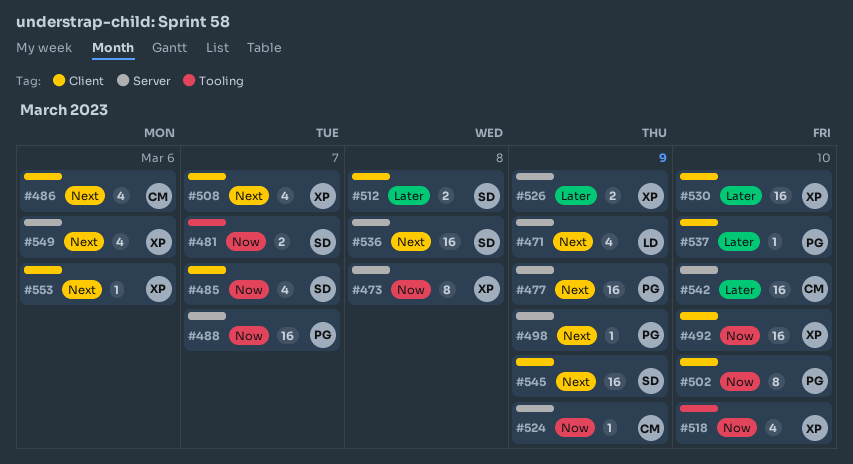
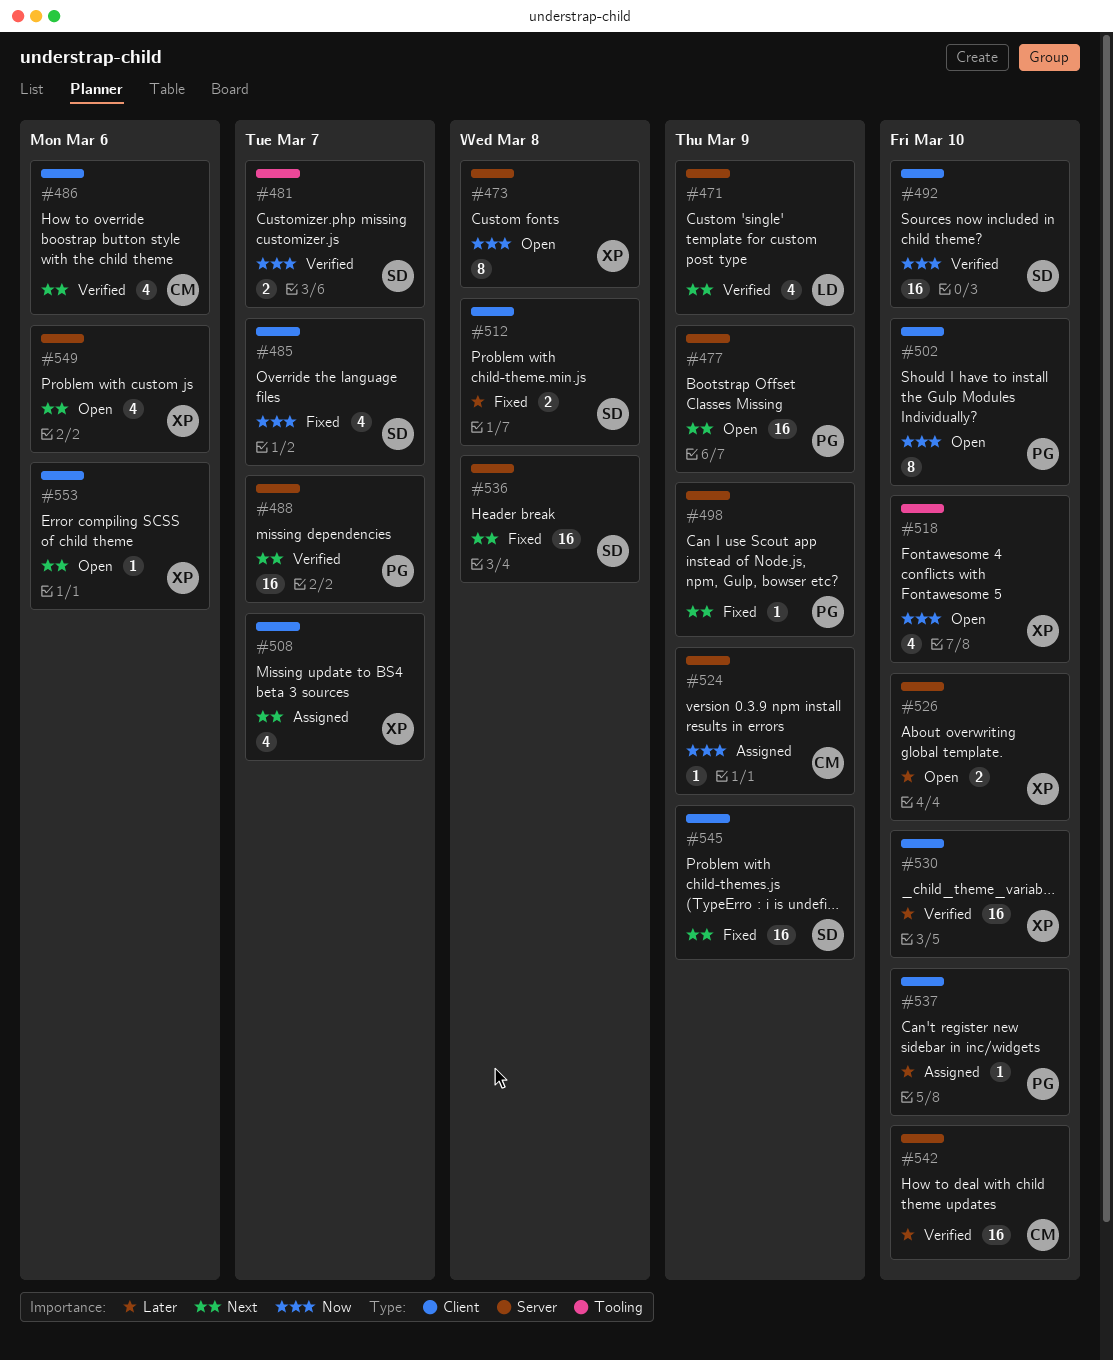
#488, priority: Now -> Next
#492, owner: XP -> SD
#526, due: Mar 9 -> Mar 10

